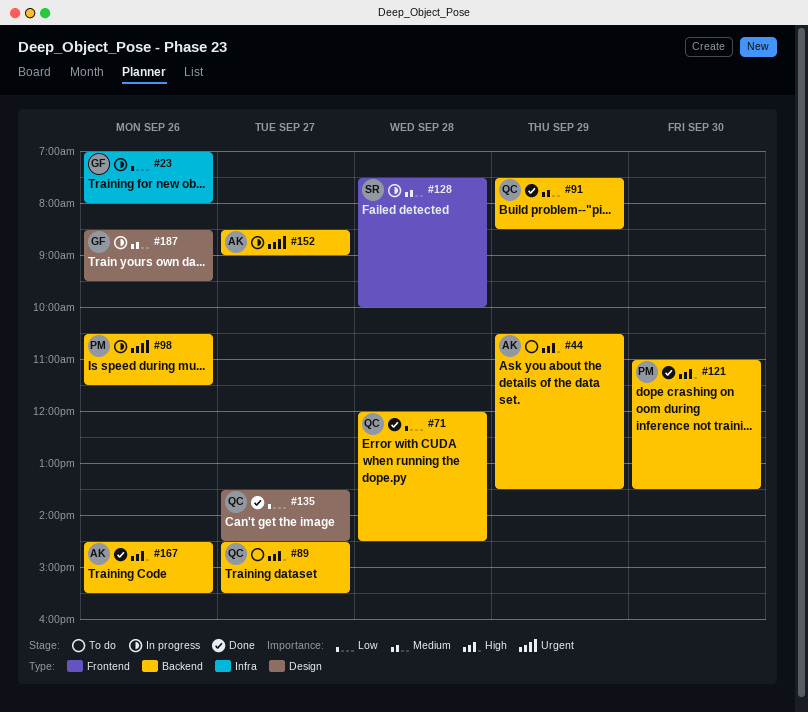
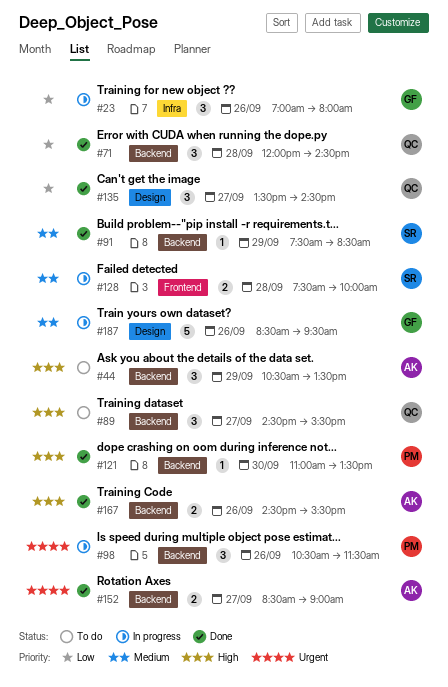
#91, owner: QC -> SR
#152, status: In progress -> Done

